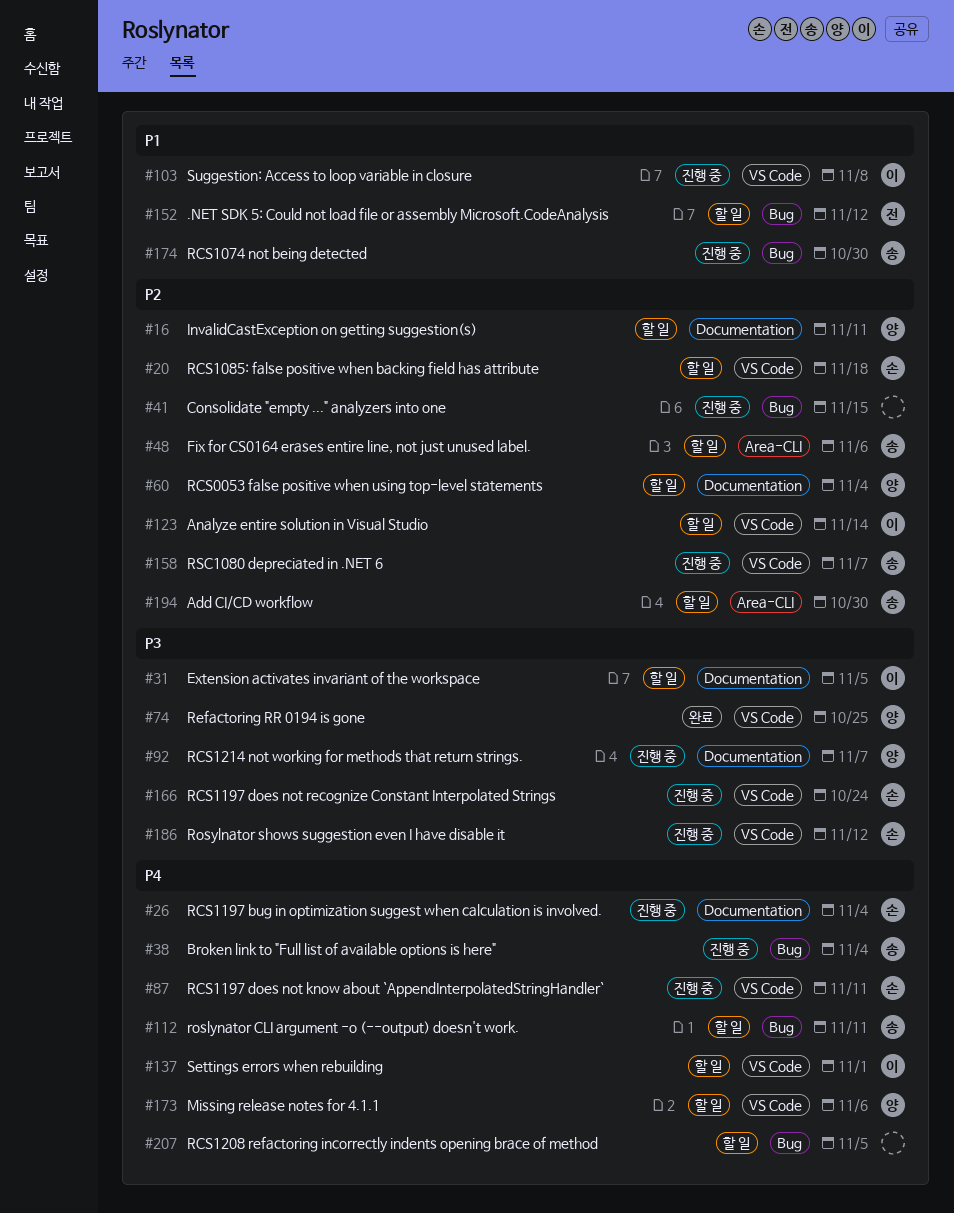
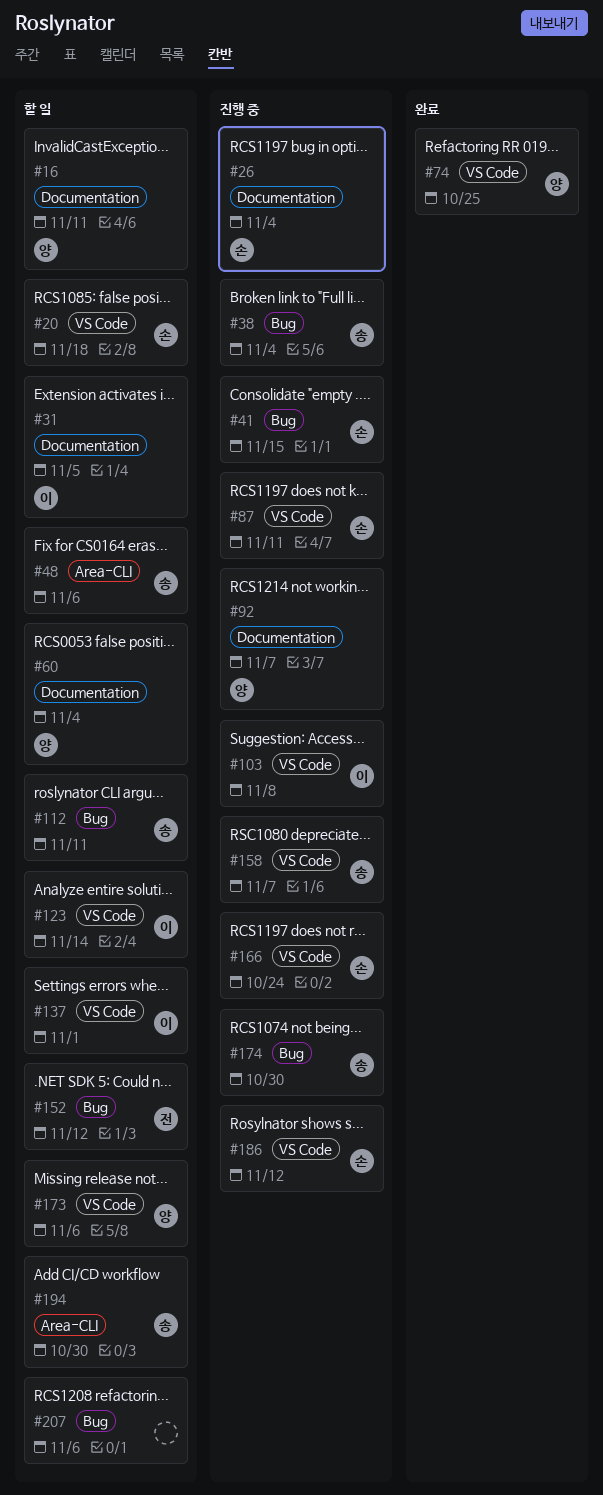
#41, owner: none -> 손
#207, due: Nov 5 -> Nov 6

